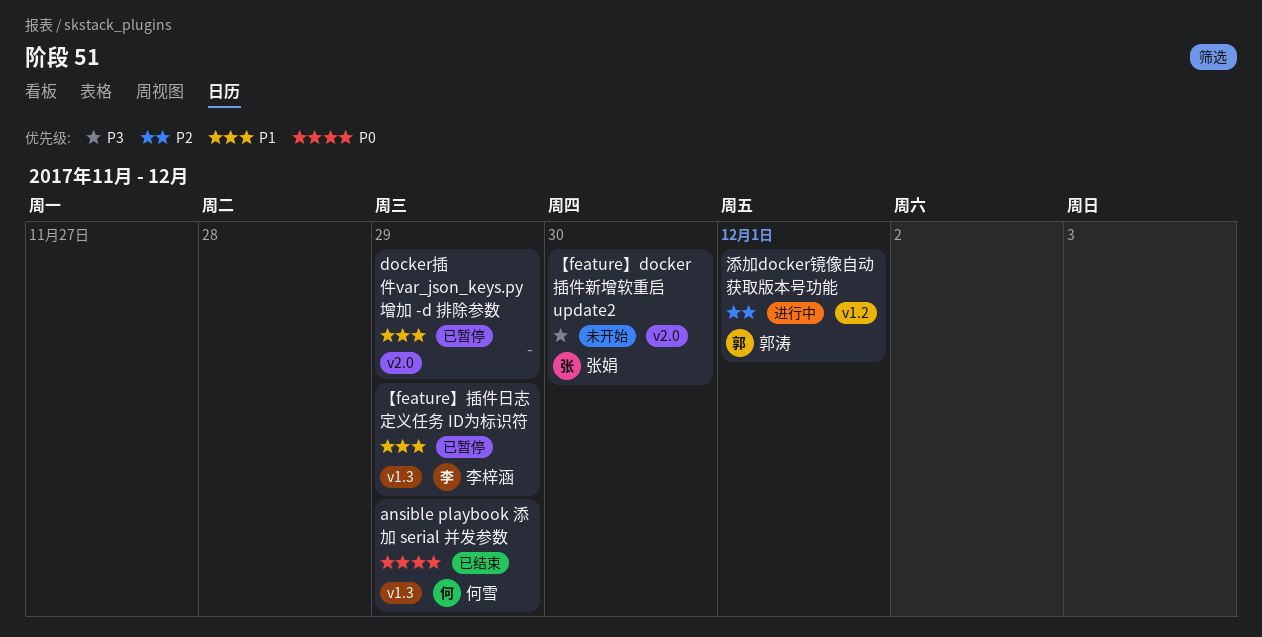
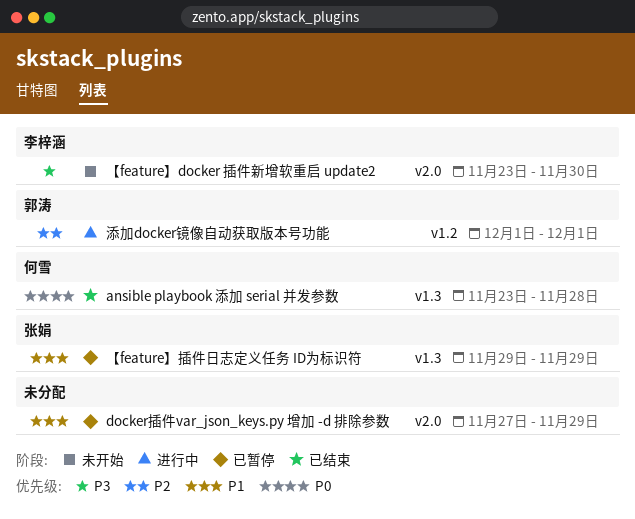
ansible playbook 添加 serial 并发参数, due: Nov 29 -> Nov 28
【feature】docker 插件新增软重启 update2, owner: 张娟 -> 李梓涵
【feature】插件日志定义任务 ID为标识符, owner: 李梓涵 -> 张娟

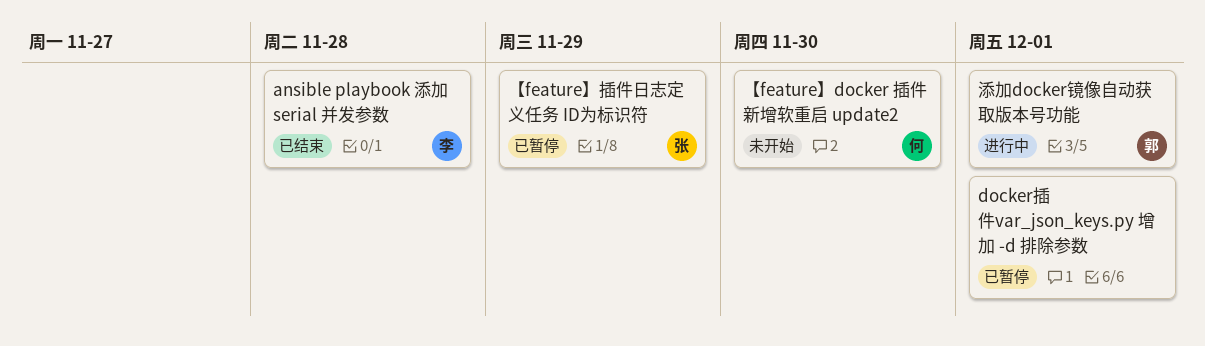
ansible playbook 添加 serial 并发参数, owner: 何雪 -> 李梓涵
docker插件var_json_keys.py 增加 -d 排除参数, due: Nov 29 -> Dec 1
【feature】docker 插件新增软重启 update2, owner: 李梓涵 -> 何雪

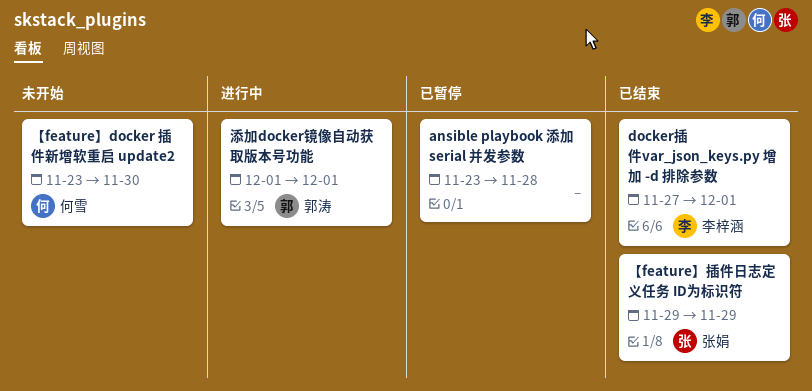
ansible playbook 添加 serial 并发参数, status: 已结束 -> 已暂停
ansible playbook 添加 serial 并发参数, owner: 李梓涵 -> none
docker插件var_json_keys.py 增加 -d 排除参数, status: 已暂停 -> 已结束
docker插件var_json_keys.py 增加 -d 排除参数, owner: none -> 李梓涵
【feature】插件日志定义任务 ID为标识符, status: 已暂停 -> 已结束

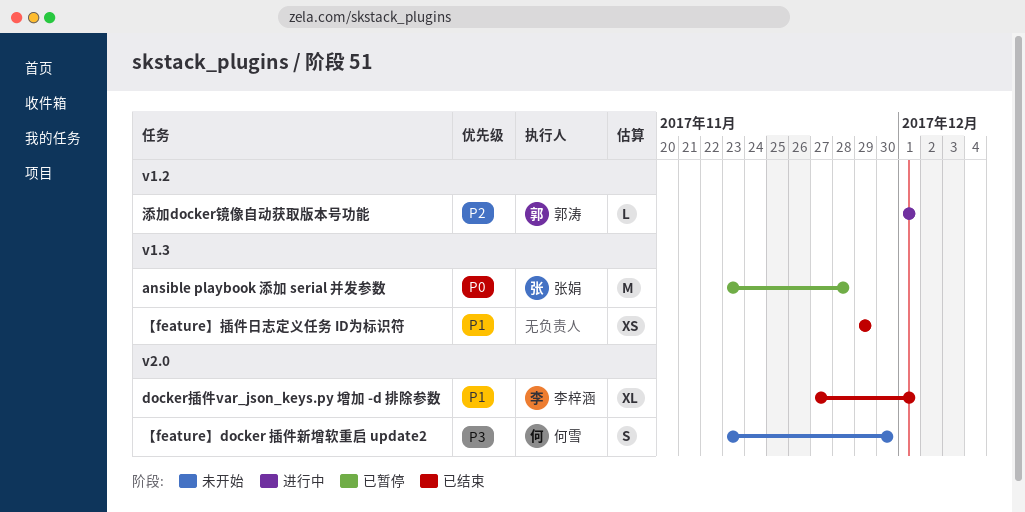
ansible playbook 添加 serial 并发参数, owner: none -> 张娟
【feature】插件日志定义任务 ID为标识符, owner: 张娟 -> none

